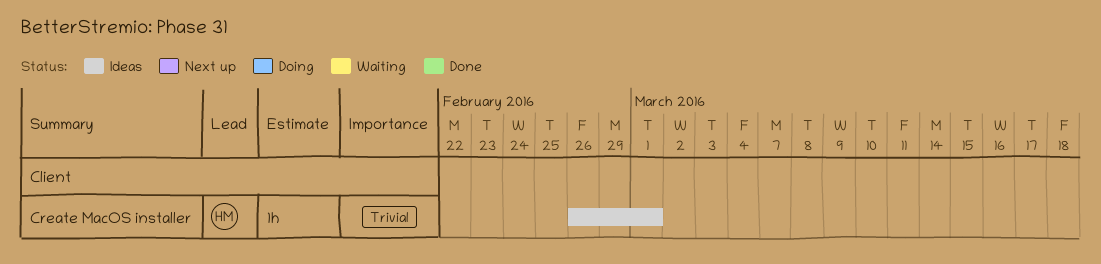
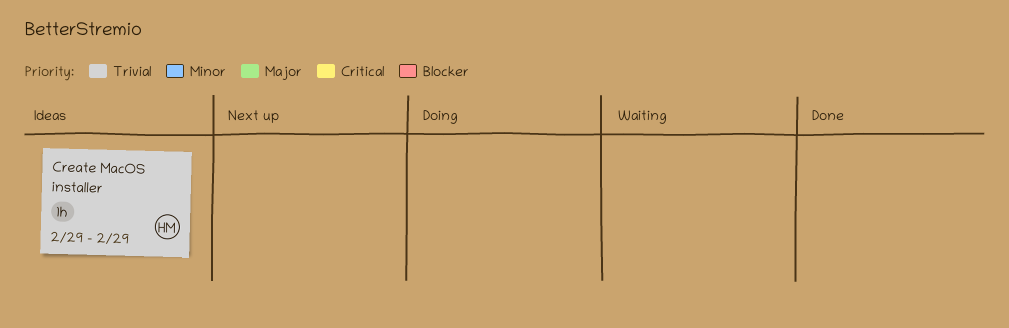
Create MacOS installer, start: Feb 26 -> Feb 29
Create MacOS installer, due: Mar 1 -> Feb 29

